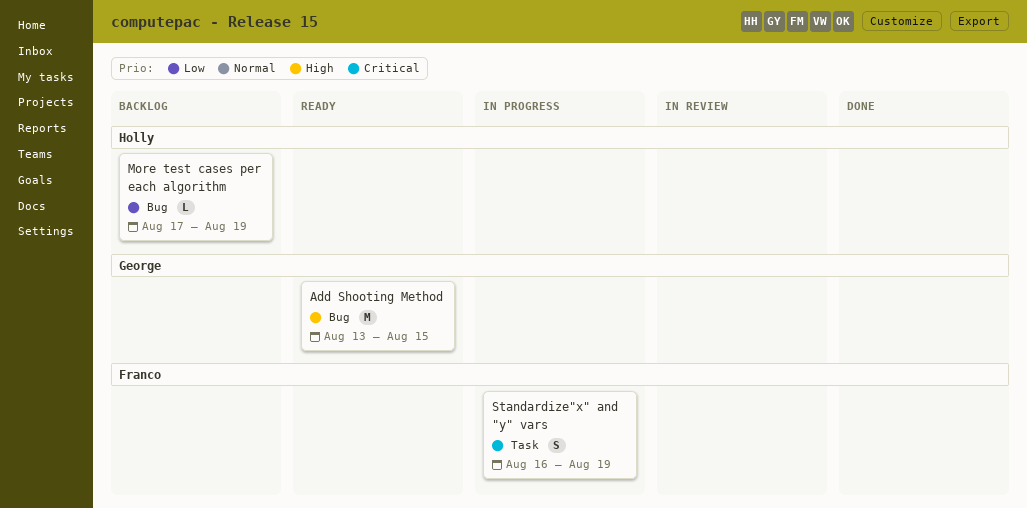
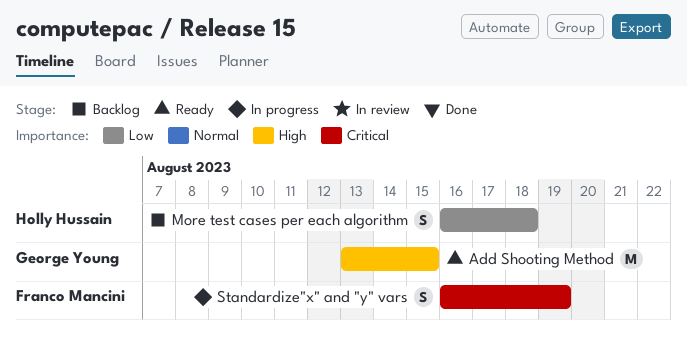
More test cases per each algorithm, estimate: L -> S
More test cases per each algorithm, start: Aug 17 -> Aug 16
More test cases per each algorithm, due: Aug 19 -> Aug 18

